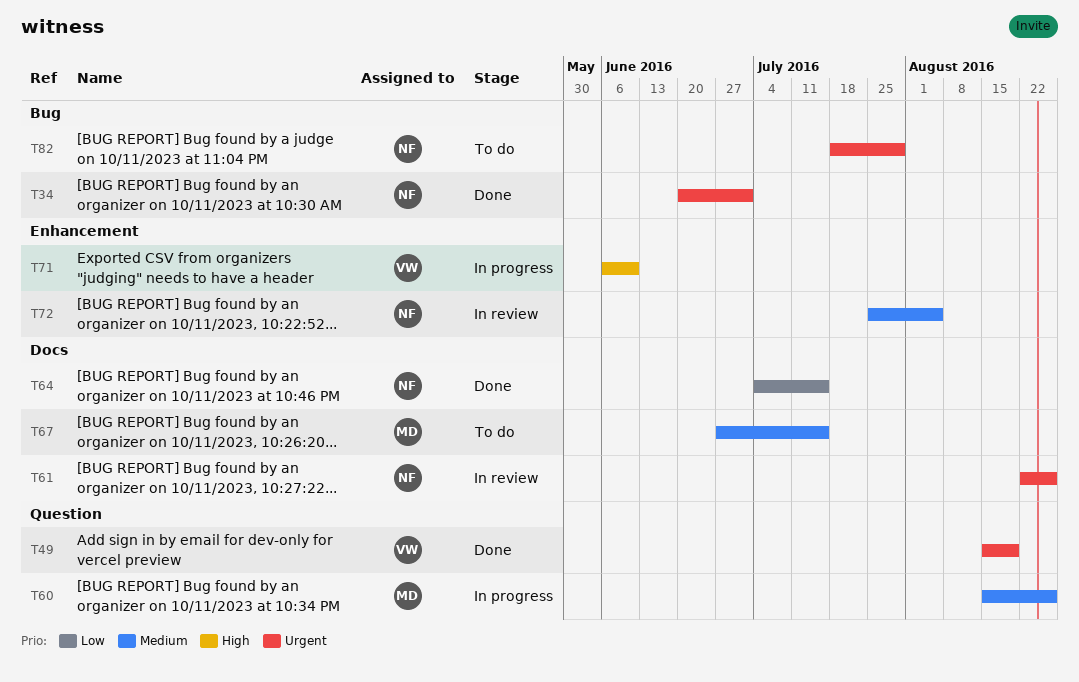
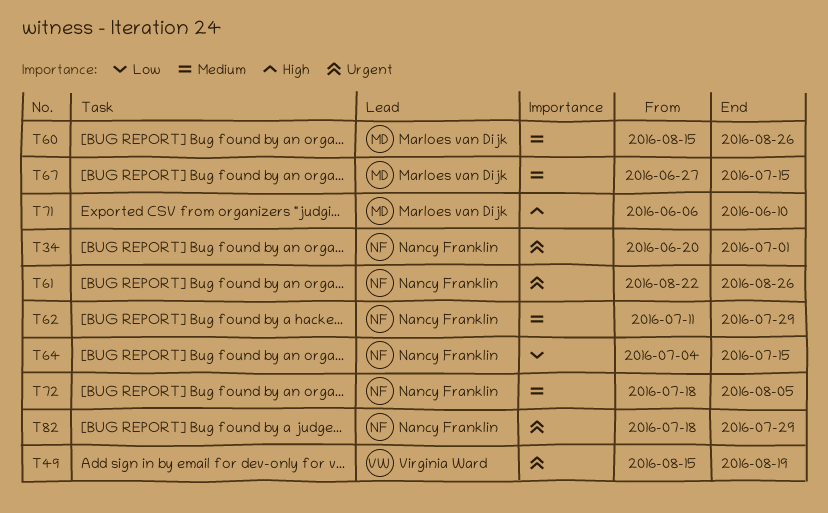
T62: none -> present
T71, owner: Virginia Ward -> Marloes van Dijk
T72, start: Jul 25 -> Jul 18

